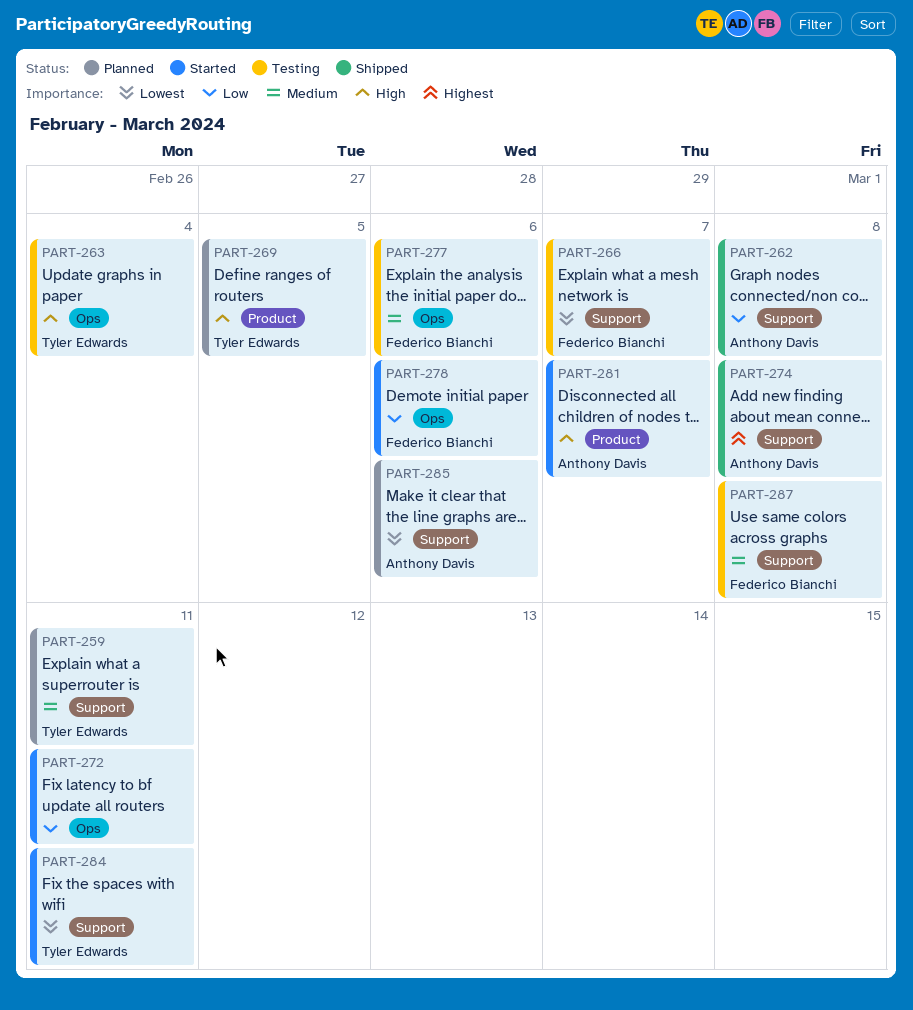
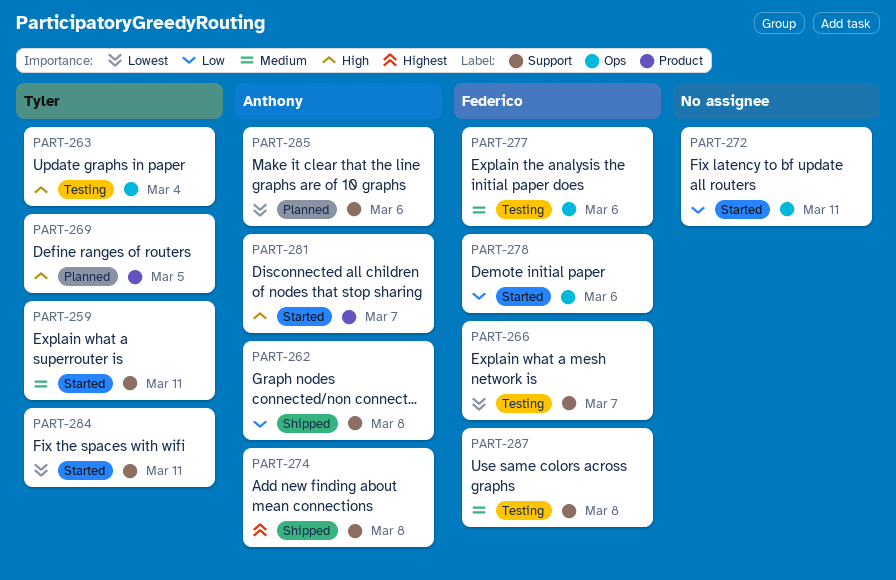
PART-259, status: Planned -> Started

